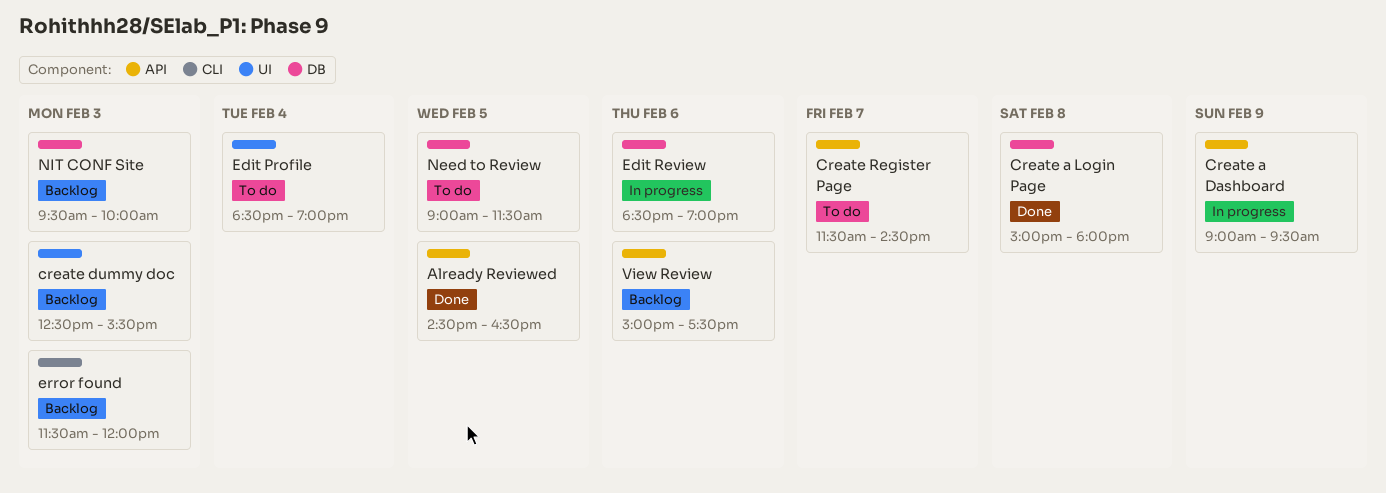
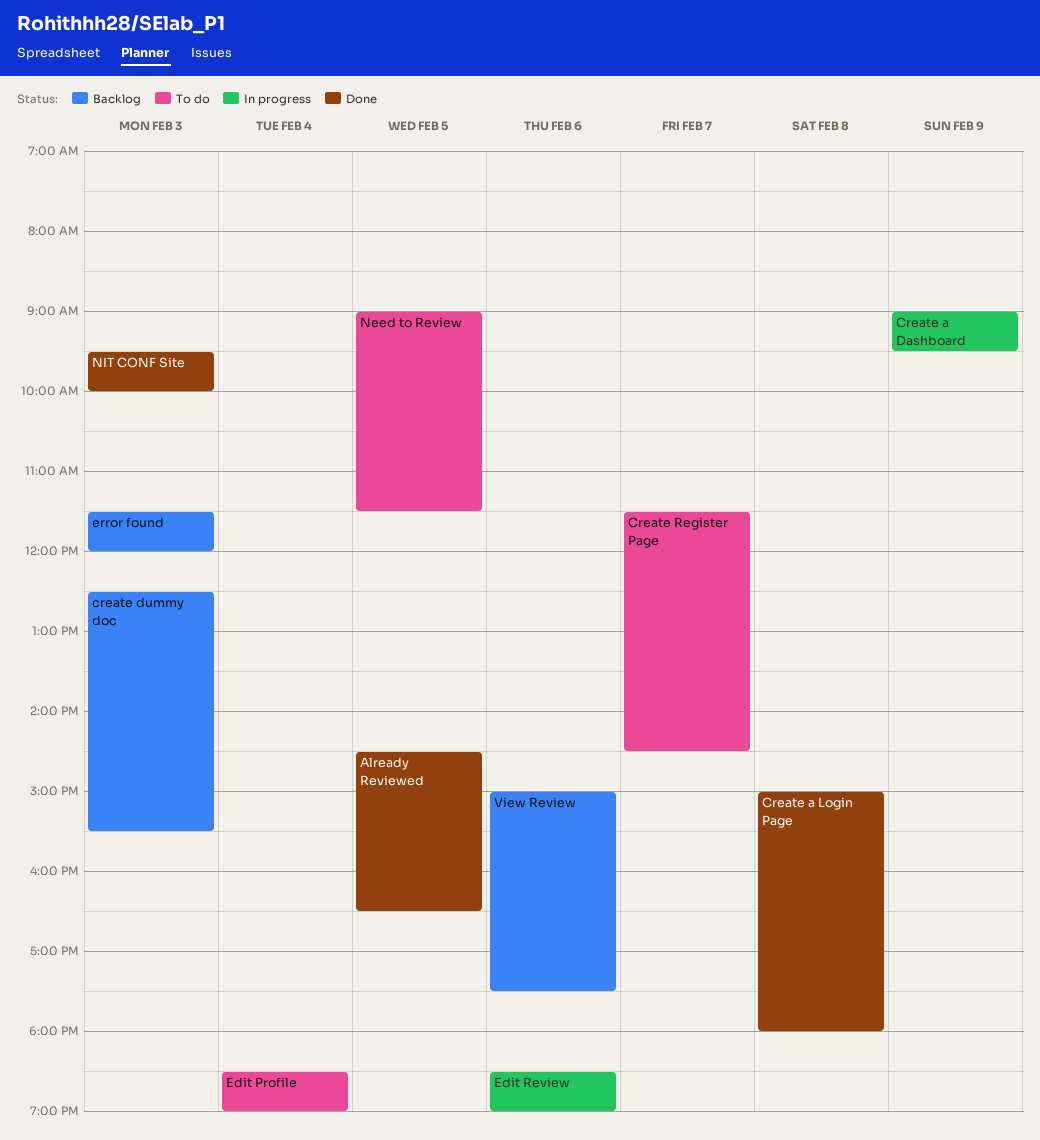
NIT CONF Site, status: Backlog -> Done

